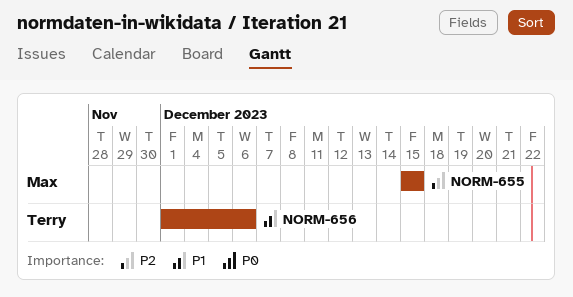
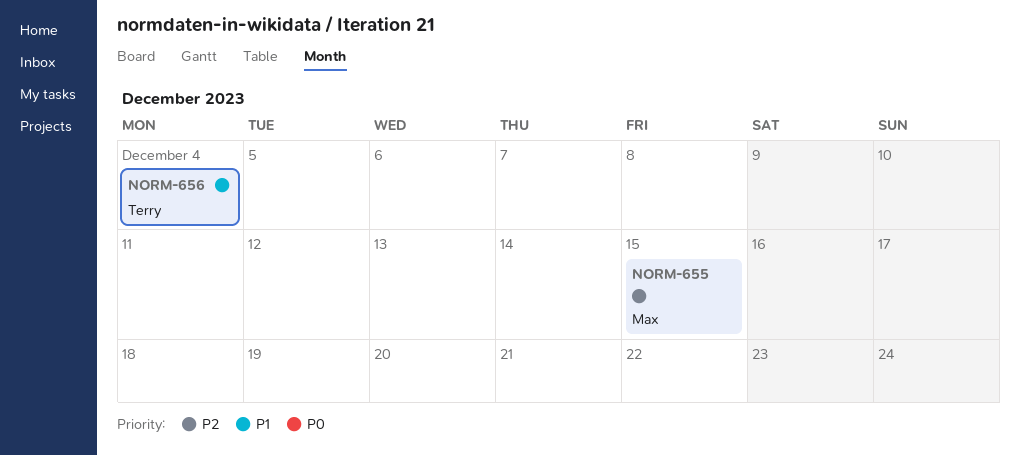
NORM-656, due: Dec 6 -> Dec 4

